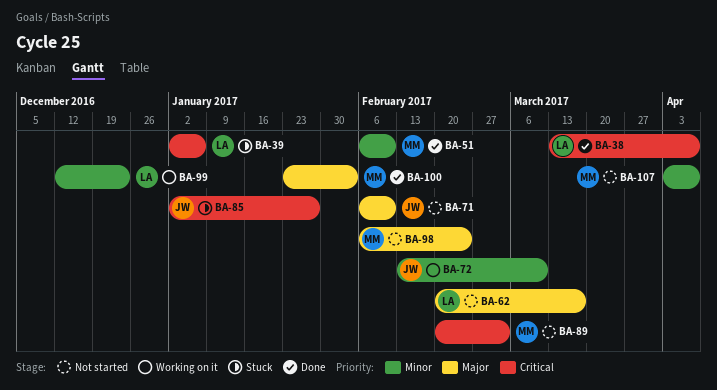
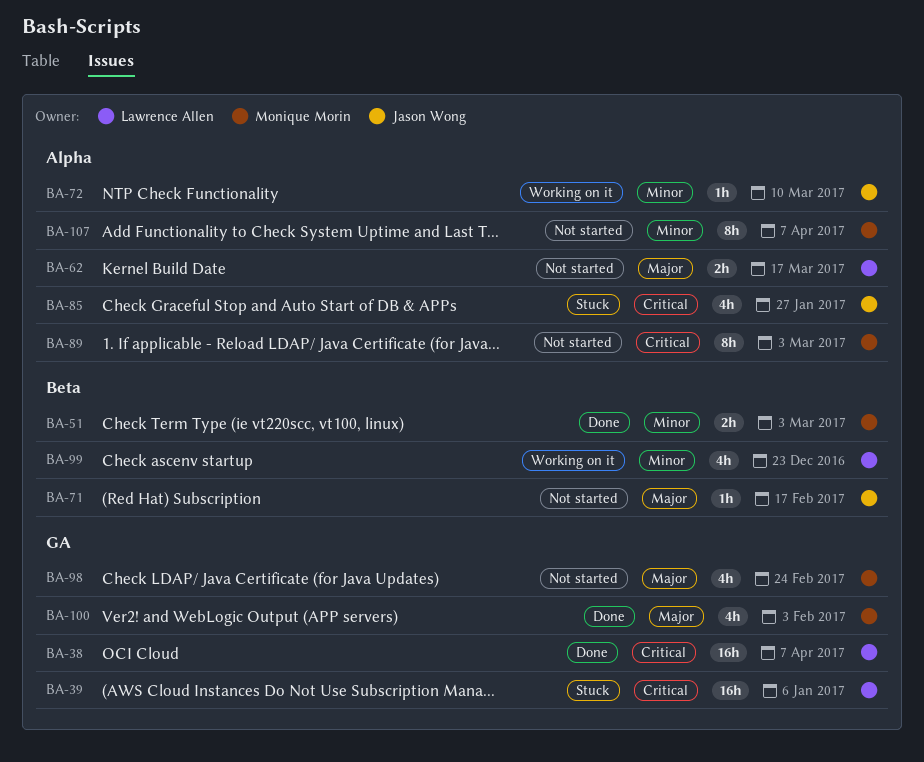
BA-51, due: Feb 10 -> Mar 3
BA-71, due: Feb 10 -> Feb 17

